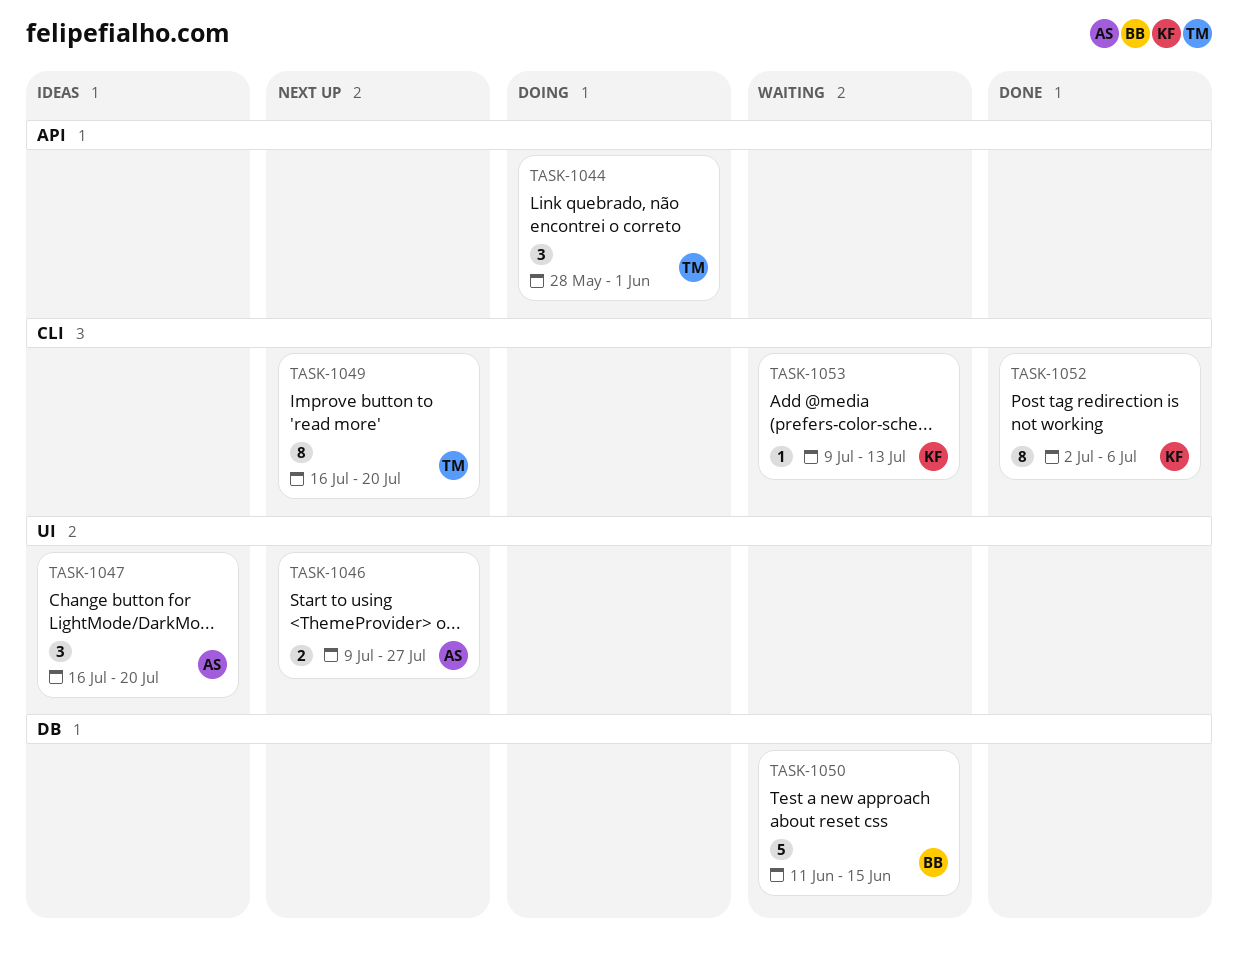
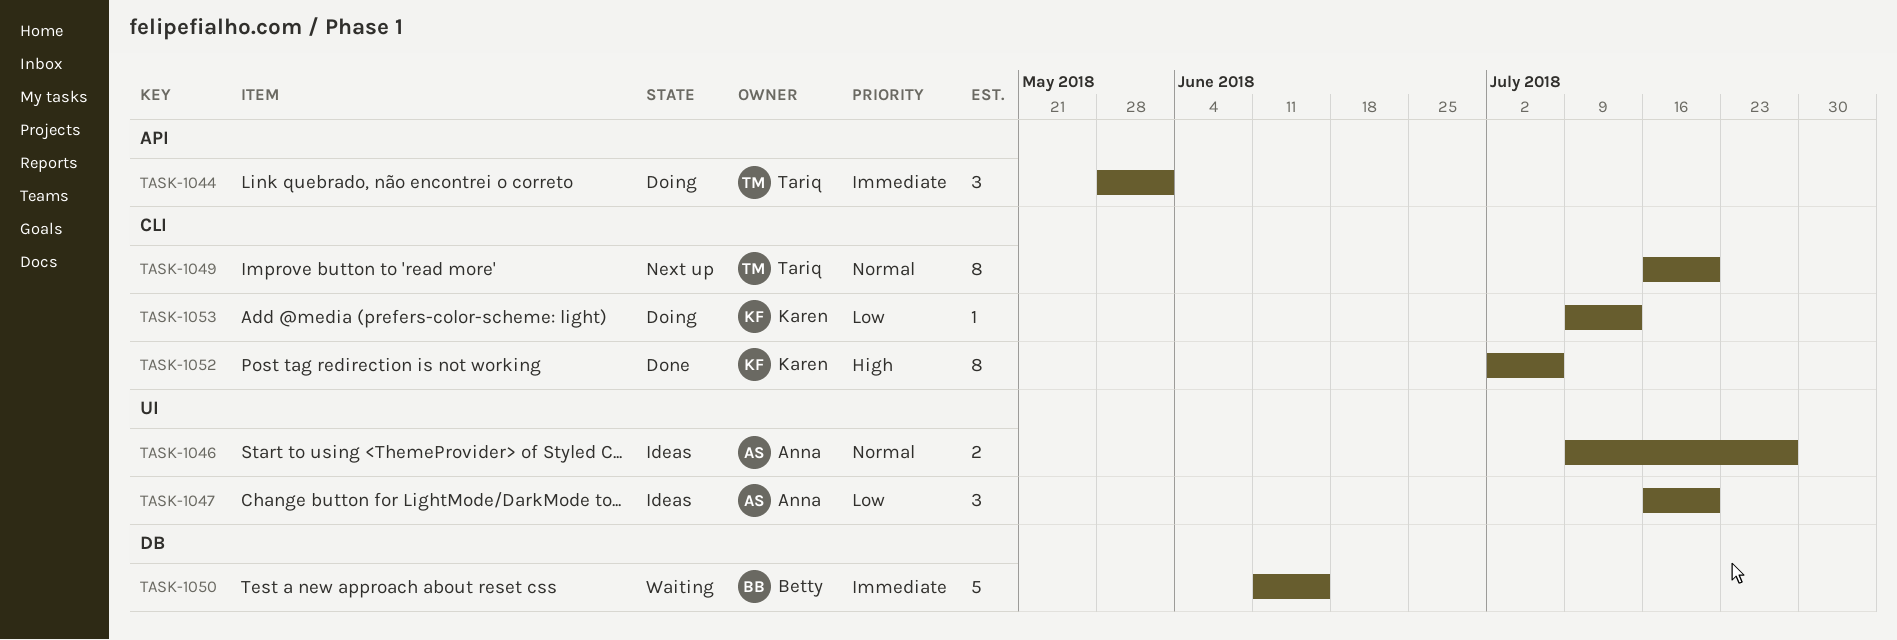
TASK-1046, status: Next up -> Ideas
TASK-1053, status: Waiting -> Doing

